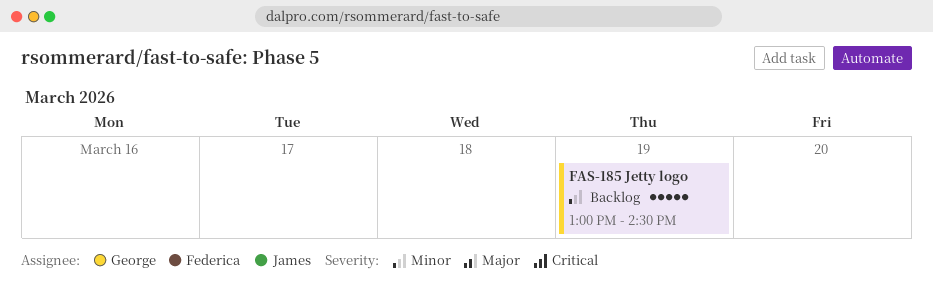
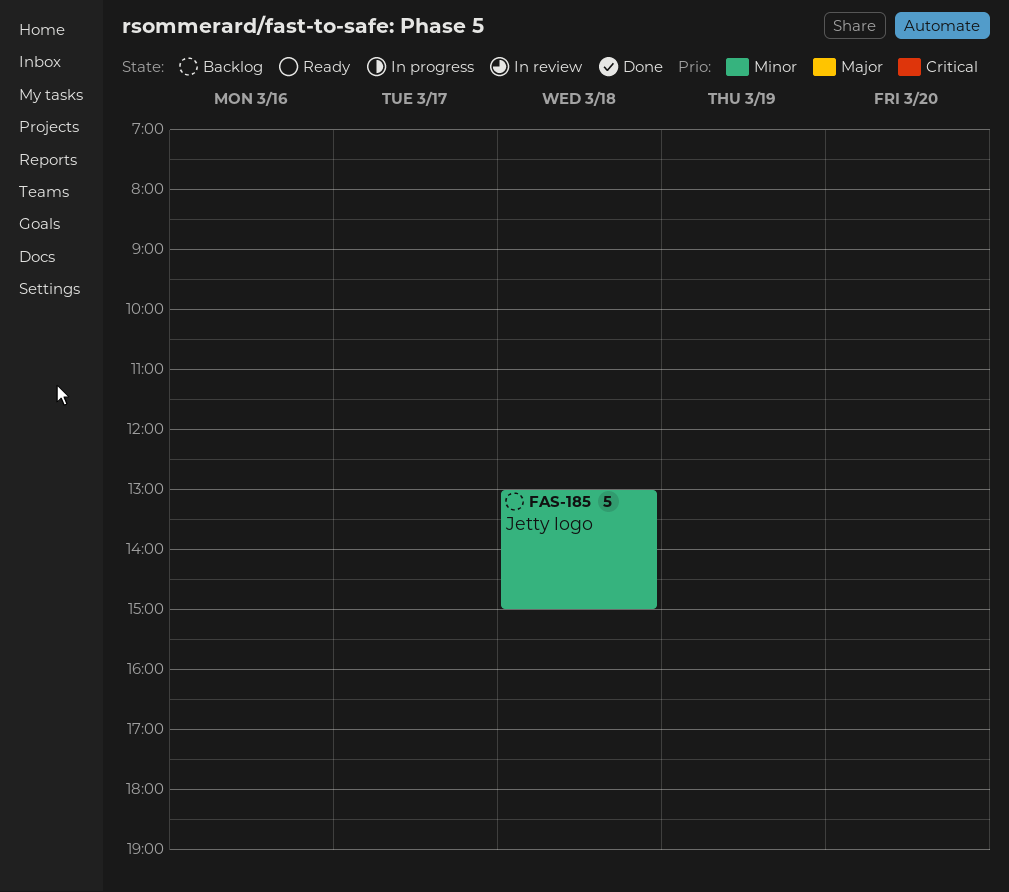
FAS-185, day: Mar 19 -> Mar 18
FAS-185, ends: 14:30 -> 15:00

